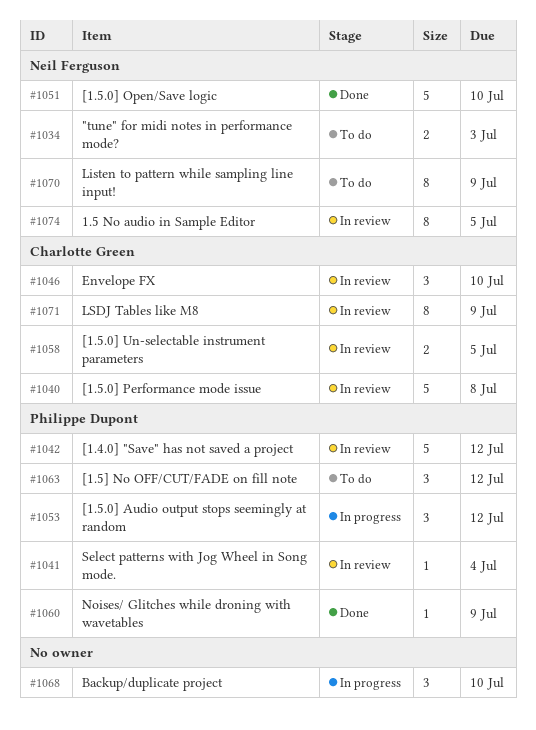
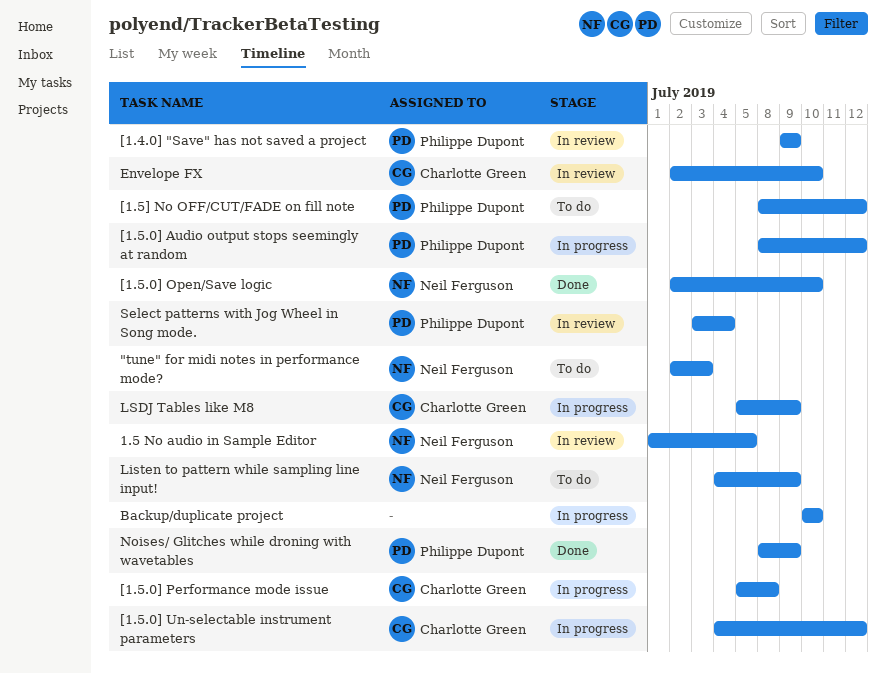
[1.4.0] "Save" has not saved a project, due: Jul 12 -> Jul 9
[1.5.0] Performance mode issue, status: In review -> In progress
[1.5.0] Un-selectable instrument parameters, status: In review -> In progress
[1.5.0] Un-selectable instrument parameters, due: Jul 5 -> Jul 12
LSDJ Tables like M8, status: In review -> In progress

